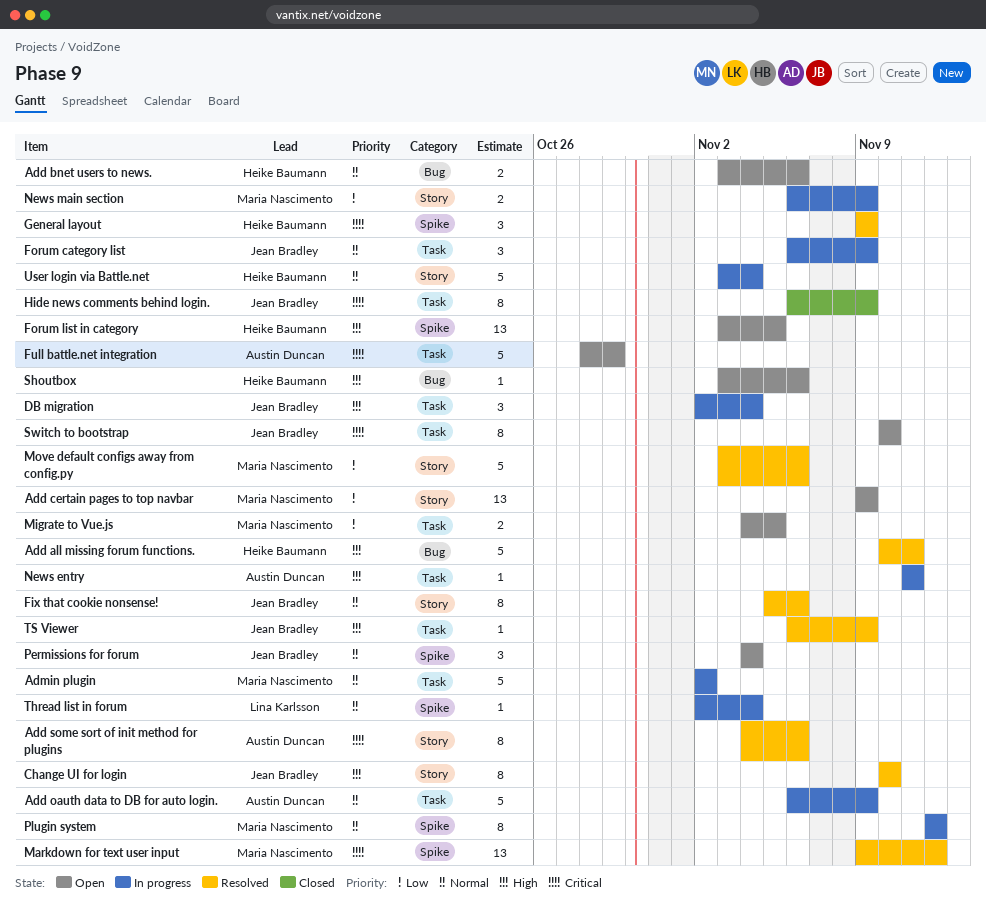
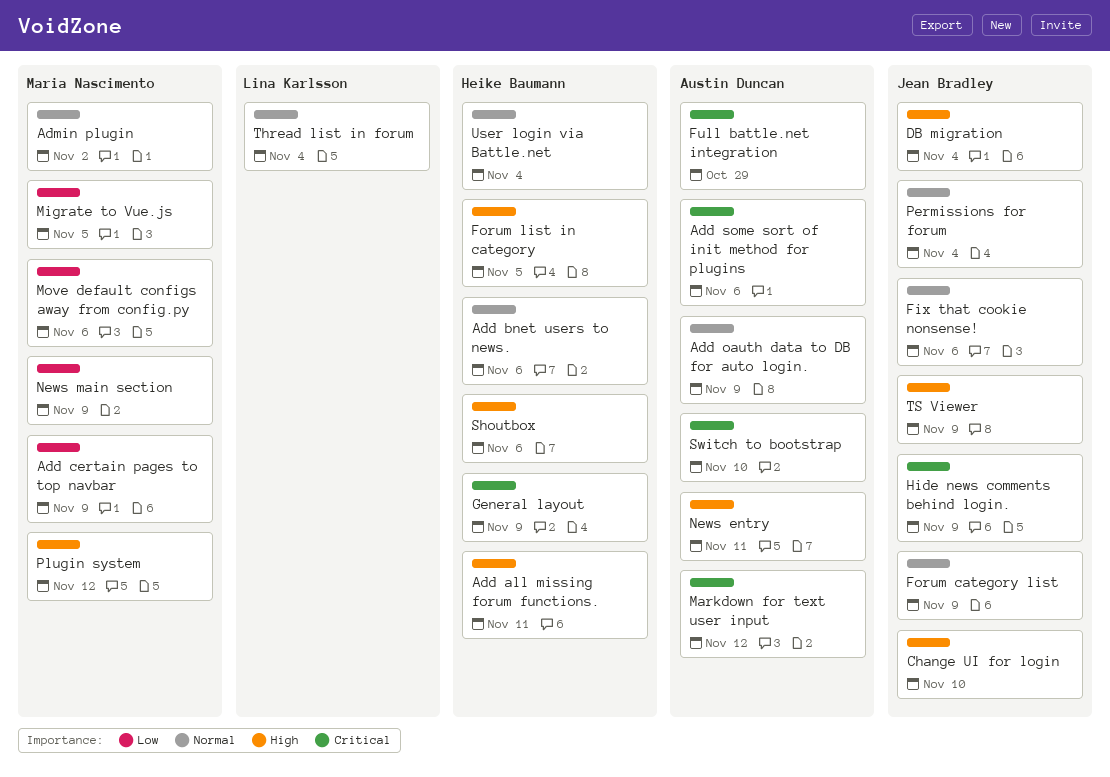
Markdown for text user input, owner: Maria Nascimento -> Austin Duncan
Plugin system, priority: Normal -> High
Switch to bootstrap, owner: Jean Bradley -> Austin Duncan

